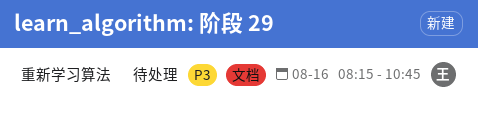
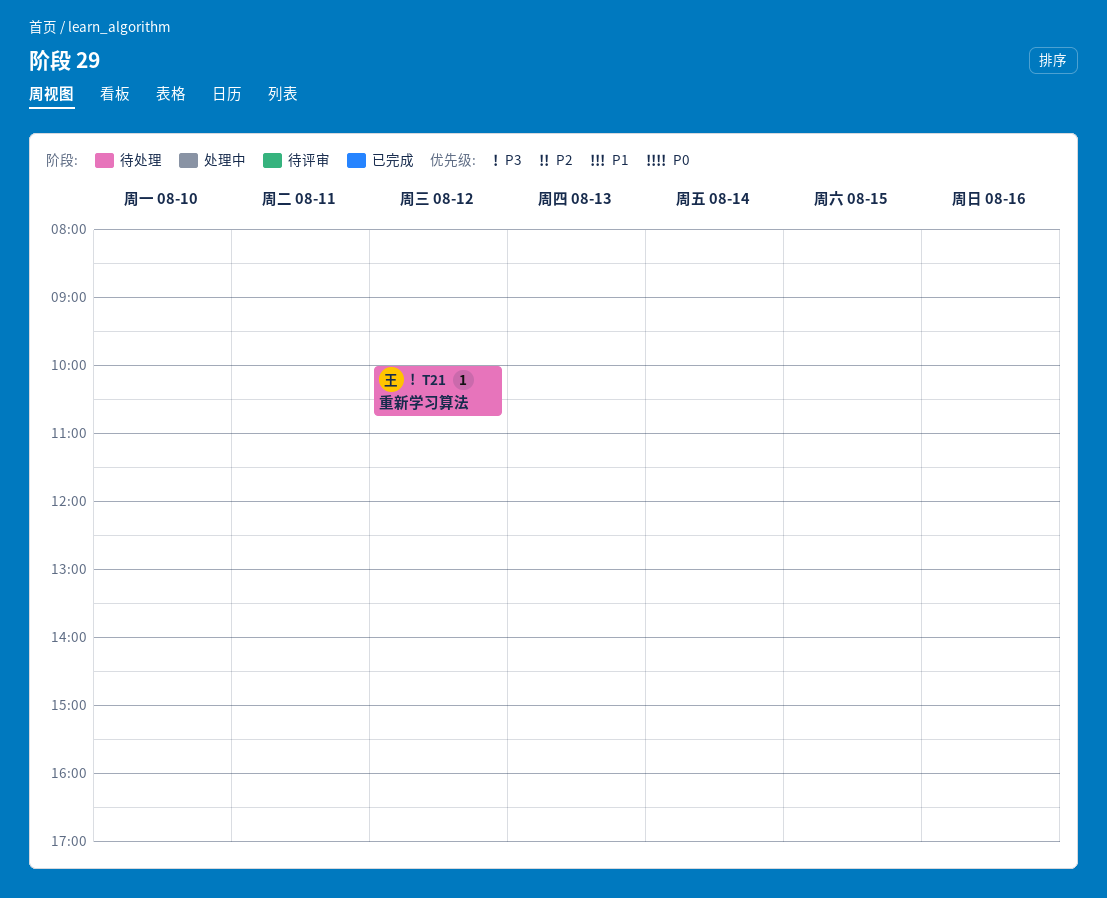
重新学习算法, day: Aug 16 -> Aug 12
重新学习算法, begins: 08:15 -> 10:00

